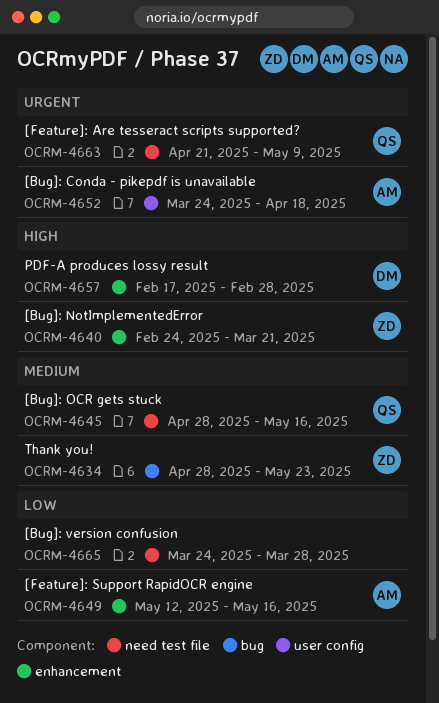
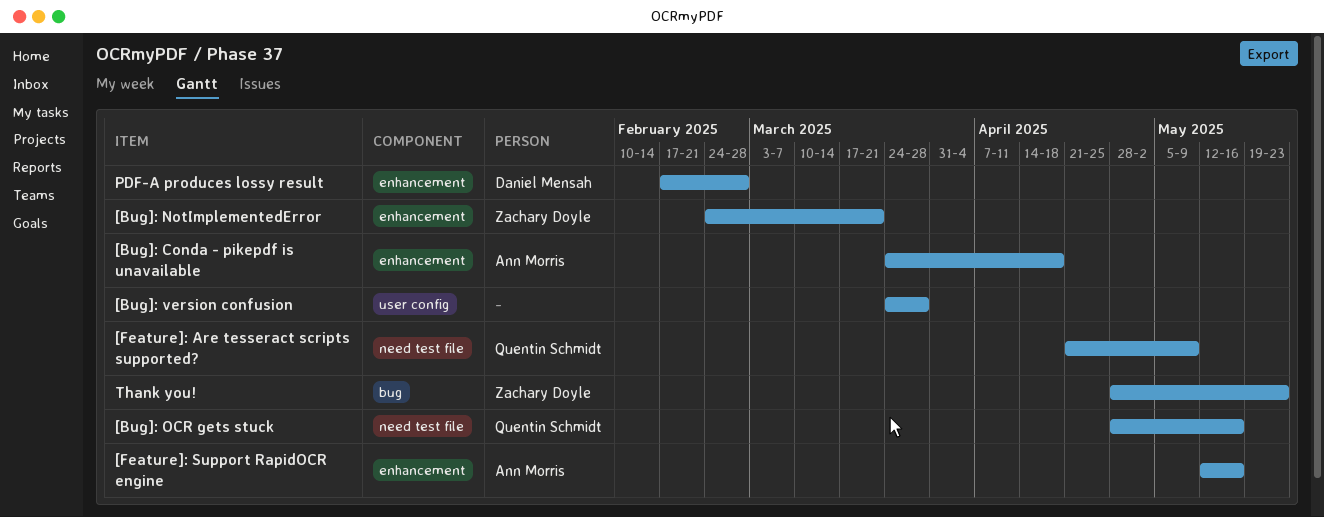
[Bug]: Conda - pikepdf is unavailable, label: user config -> enhancement
[Bug]: version confusion, label: need test file -> user config

